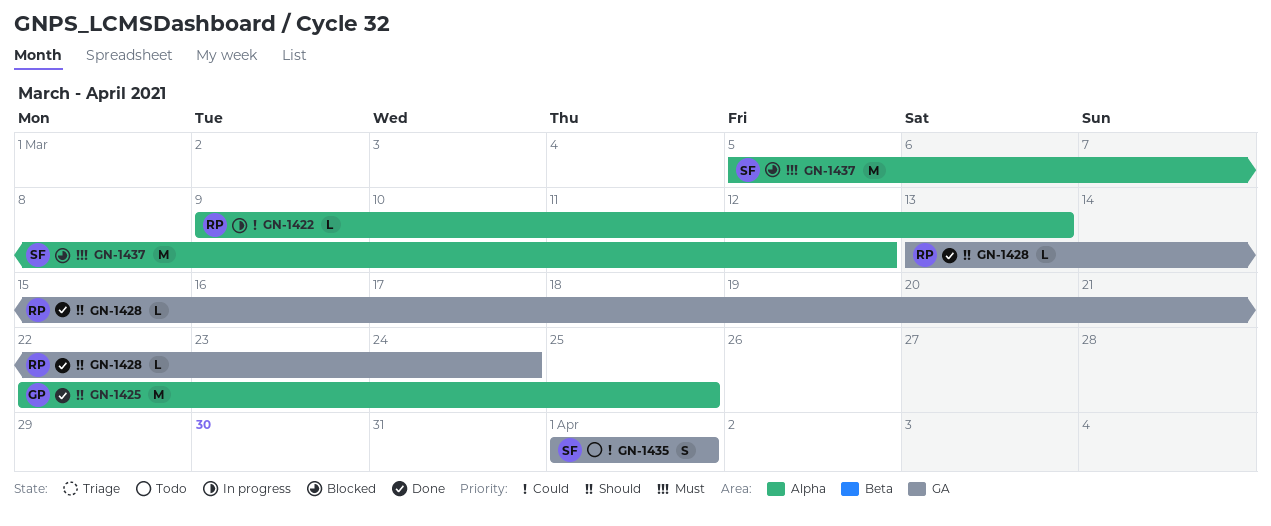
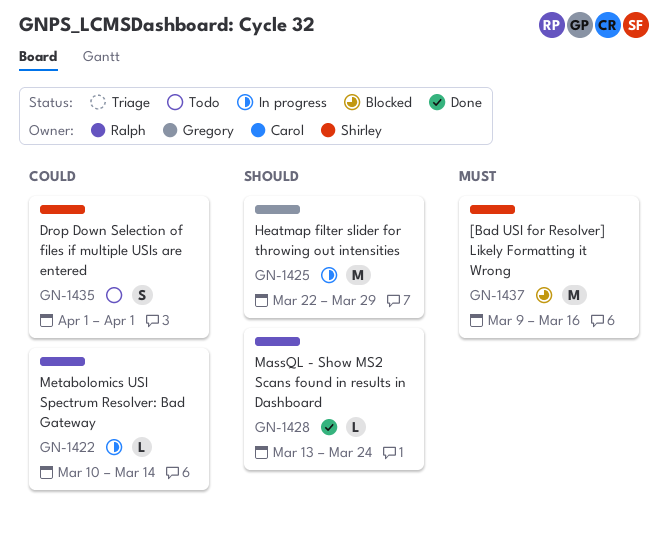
GN-1422, start: Mar 9 -> Mar 10
GN-1422, due: Mar 13 -> Mar 14
GN-1425, status: Done -> In progress
GN-1425, due: Mar 25 -> Mar 29
GN-1437, start: Mar 5 -> Mar 9
GN-1437, due: Mar 12 -> Mar 16

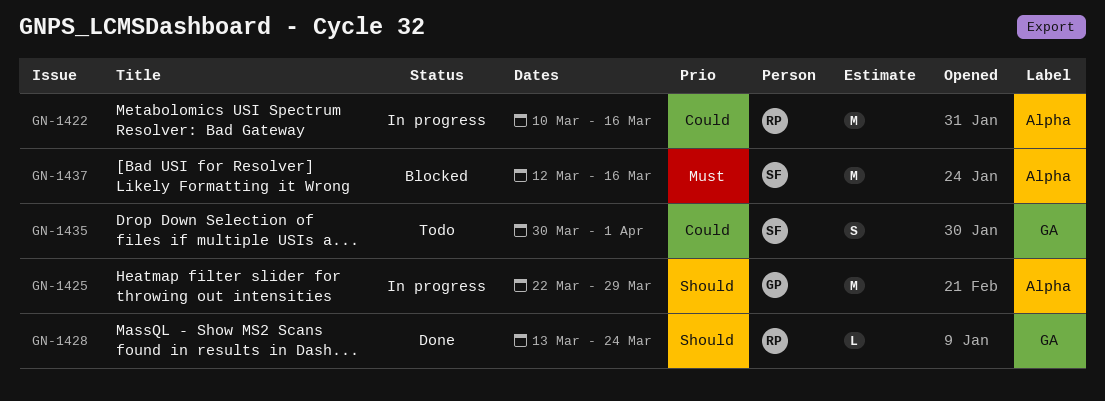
GN-1422, estimate: L -> M
GN-1422, due: Mar 14 -> Mar 16
GN-1435, start: Apr 1 -> Mar 30
GN-1437, start: Mar 9 -> Mar 12

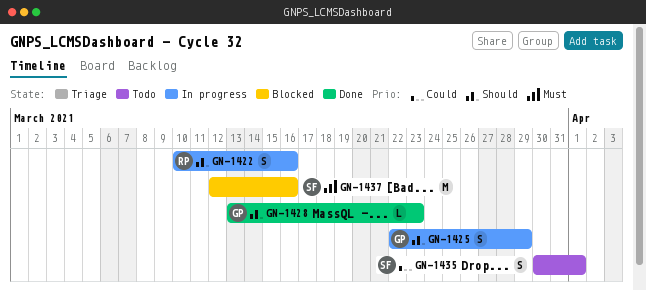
GN-1422, priority: Could -> Should
GN-1422, estimate: M -> S
GN-1425, estimate: M -> S
GN-1428, owner: RP -> GP
GN-1428, due: Mar 24 -> Mar 23

